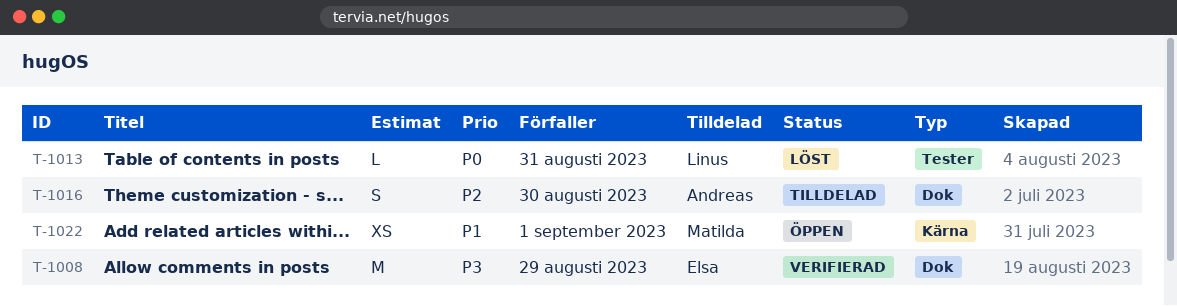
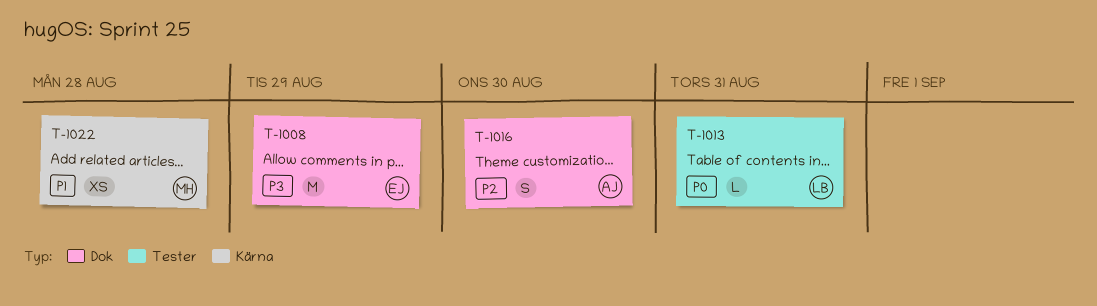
T-1022, due: Sep 1 -> Aug 28

